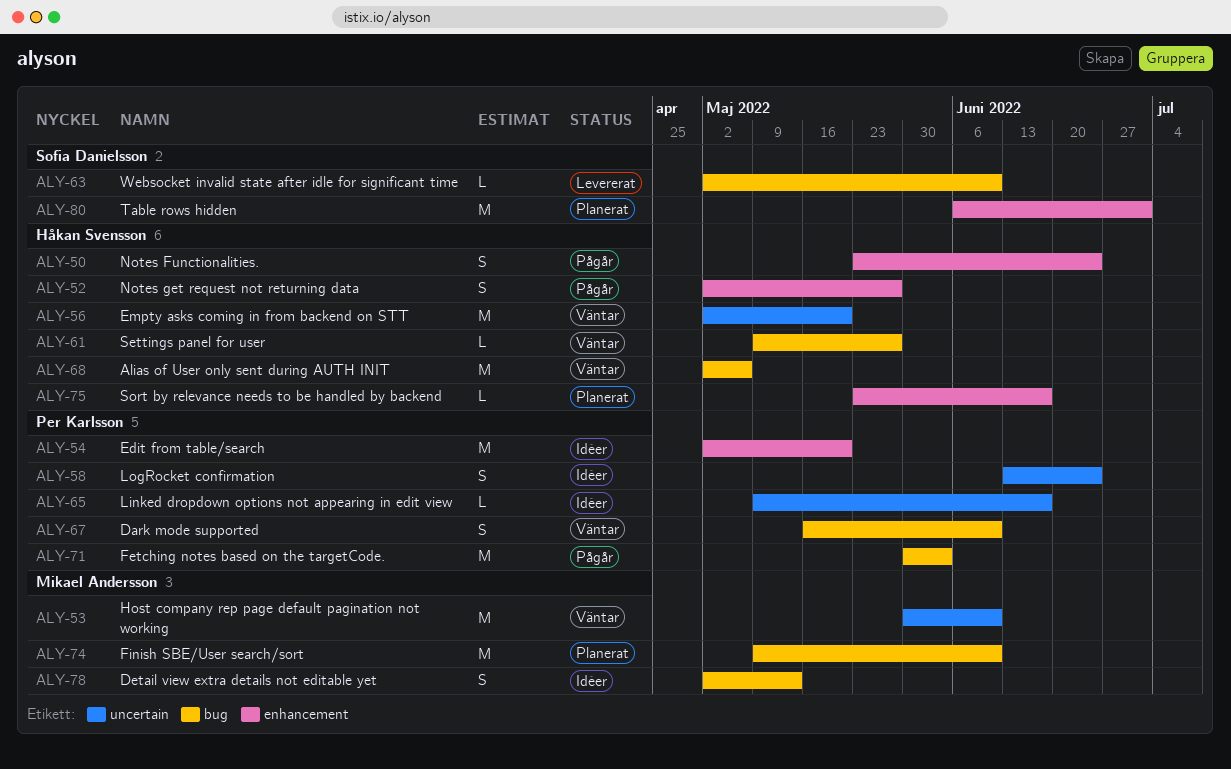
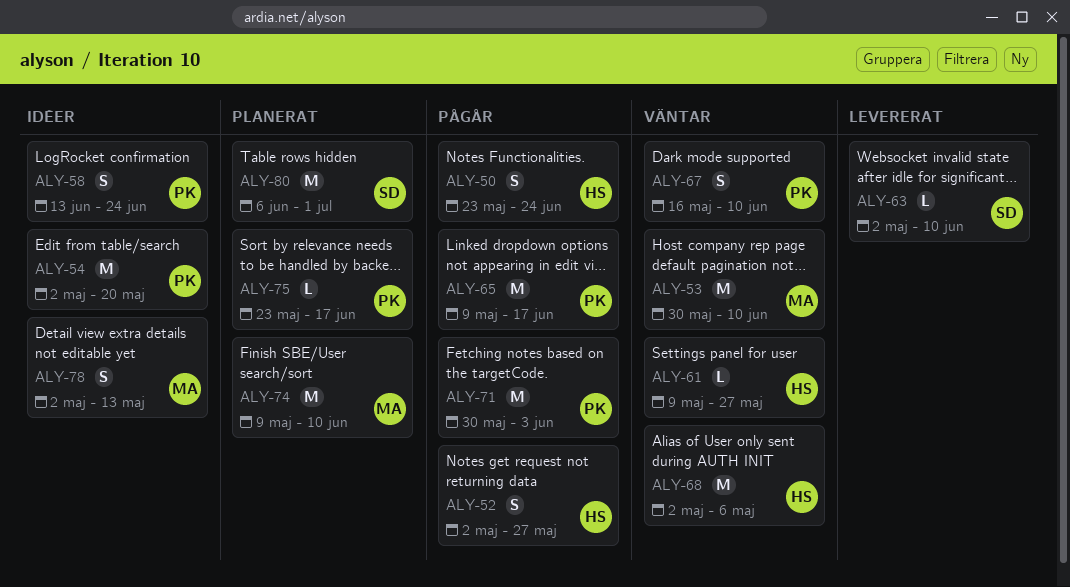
ALY-56: present -> none
ALY-65, status: Idéer -> Pågår
ALY-65, estimate: L -> M
ALY-75, owner: Håkan Svensson -> Per Karlsson

